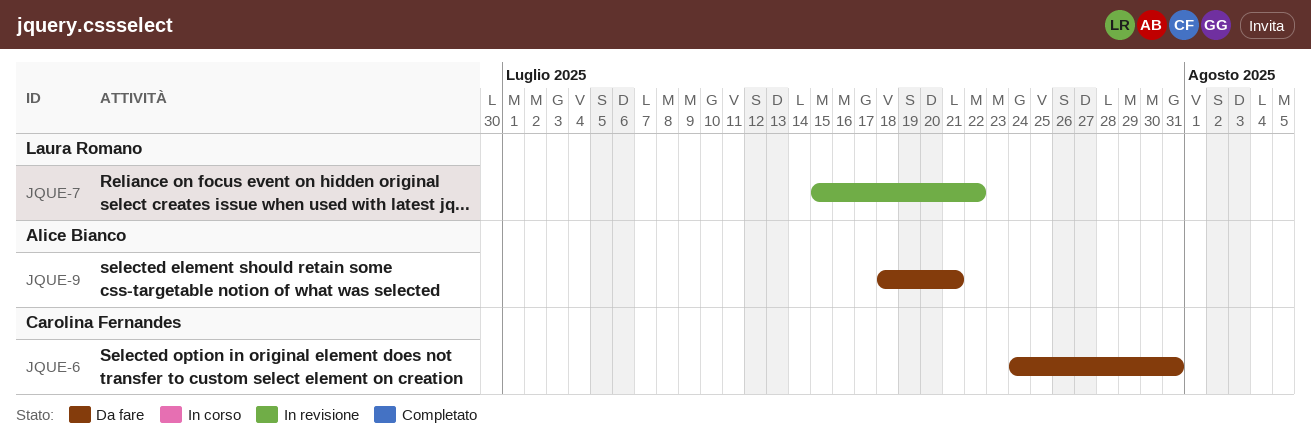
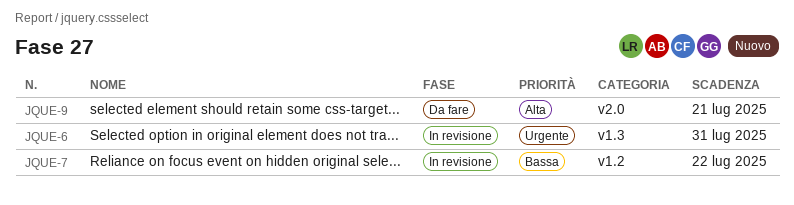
JQUE-6, status: Da fare -> In revisione

